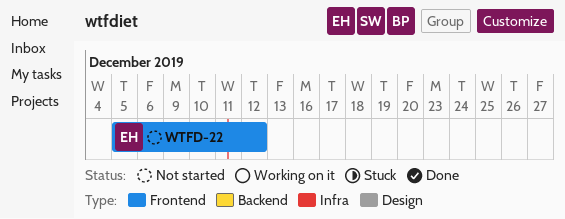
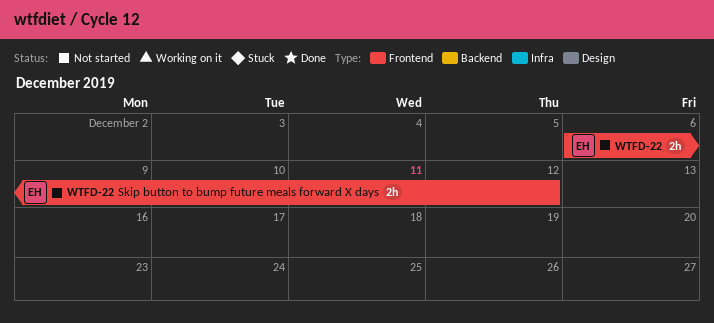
WTFD-22, start: Dec 5 -> Dec 6

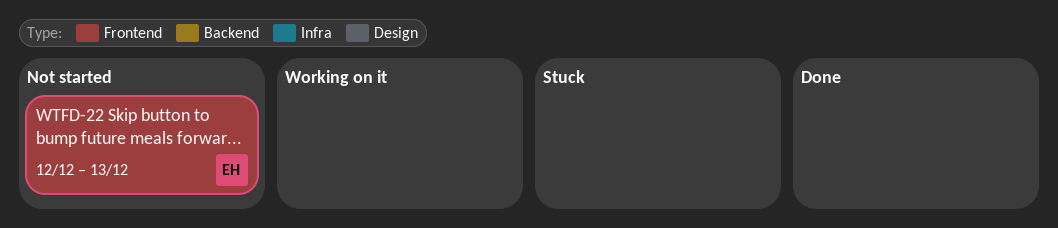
WTFD-22, start: Dec 6 -> Dec 12
WTFD-22, due: Dec 12 -> Dec 13

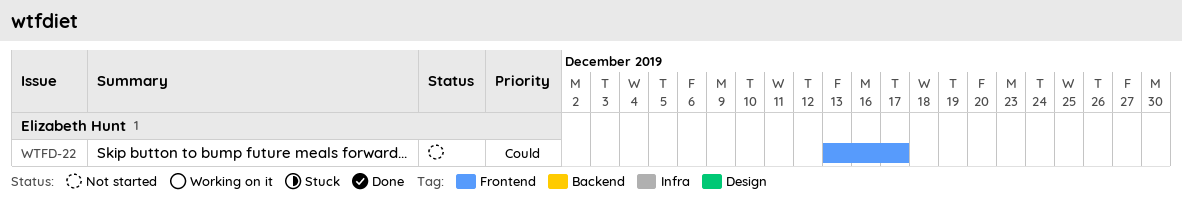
WTFD-22, start: Dec 12 -> Dec 13
WTFD-22, due: Dec 13 -> Dec 17

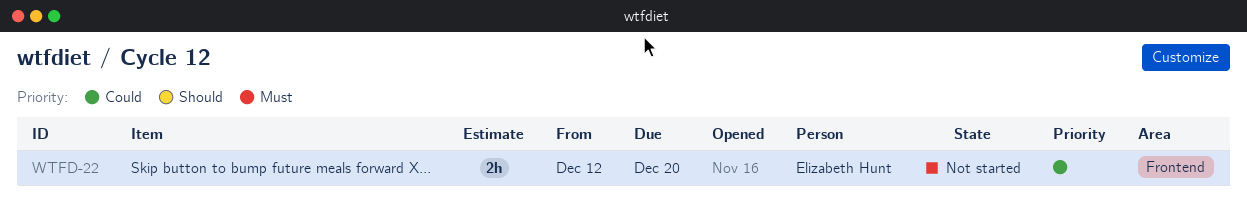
WTFD-22, start: Dec 13 -> Dec 12
WTFD-22, due: Dec 17 -> Dec 20

